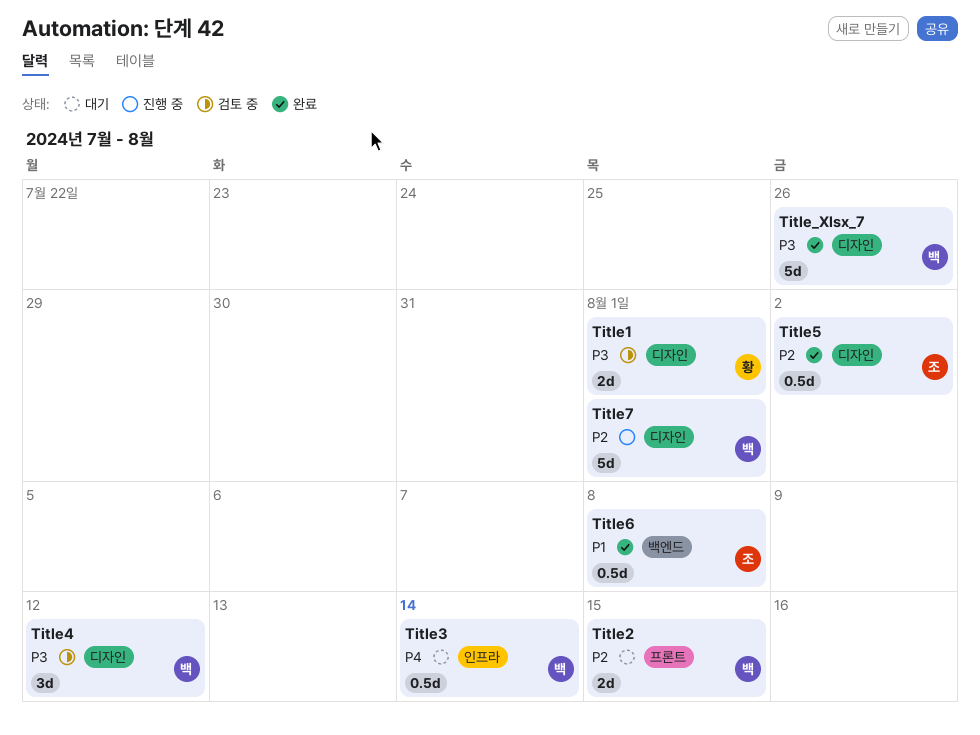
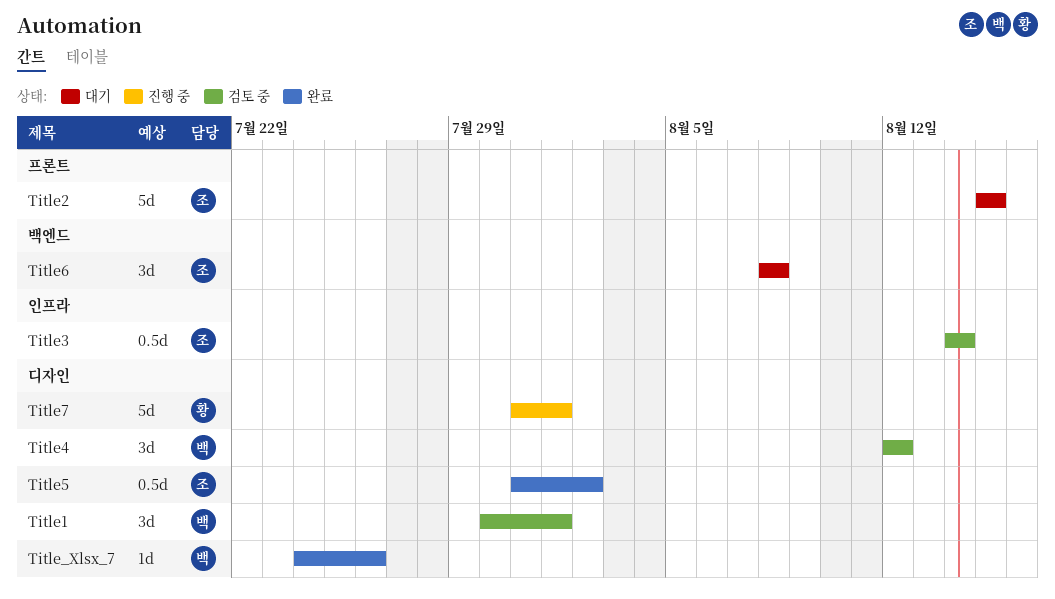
Title1, owner: 황 -> 백
Title1, estimate: 2d -> 3d
Title2, owner: 백 -> 조
Title2, estimate: 2d -> 5d
Title3, status: 대기 -> 검토 중
Title3, owner: 백 -> 조
Title6, status: 완료 -> 대기
Title6, estimate: 0.5d -> 3d
Title7, owner: 백 -> 황
Title_Xlsx_7, estimate: 5d -> 1d

